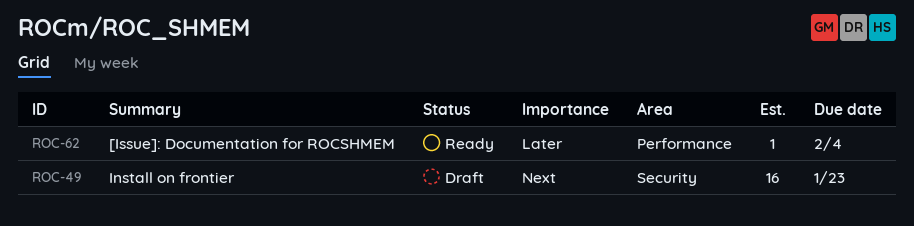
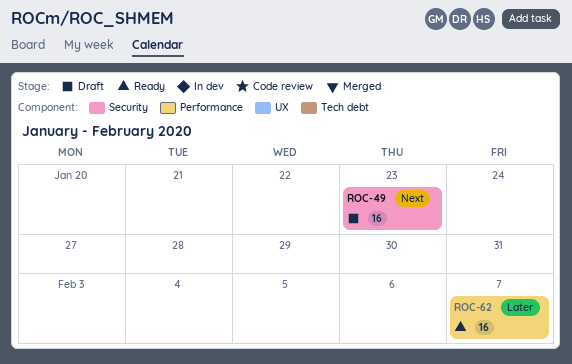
ROC-62, estimate: 1 -> 16
ROC-62, due: Feb 4 -> Feb 7

